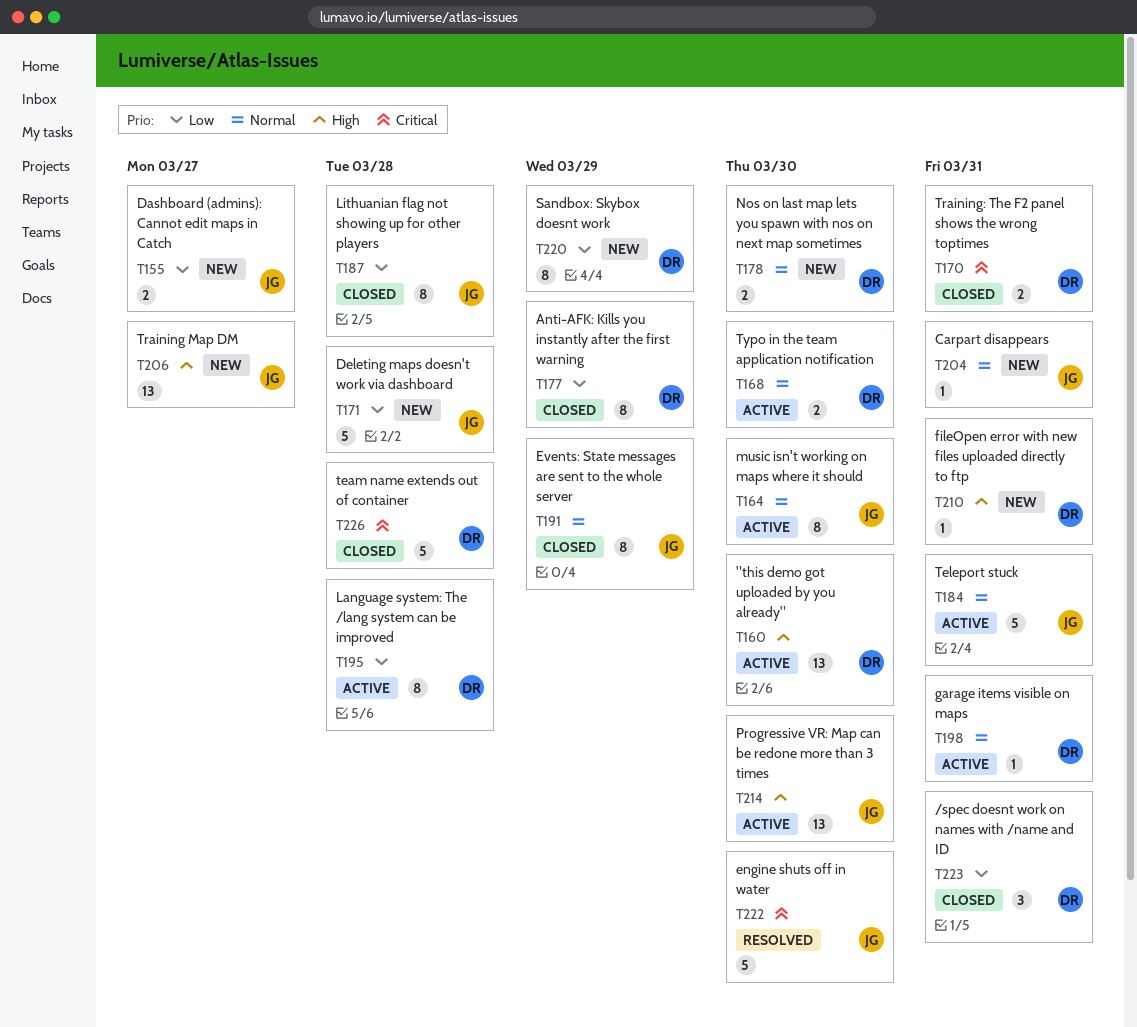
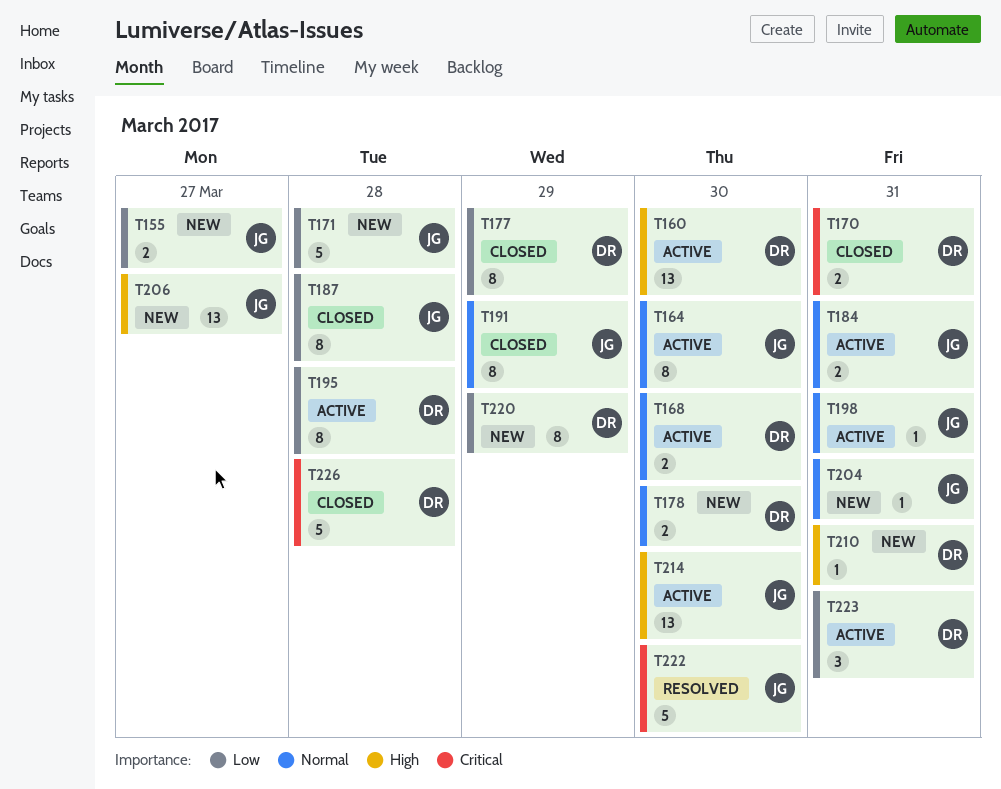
T184, estimate: 5 -> 2
T198, owner: DR -> JG
T223, status: Closed -> Active

